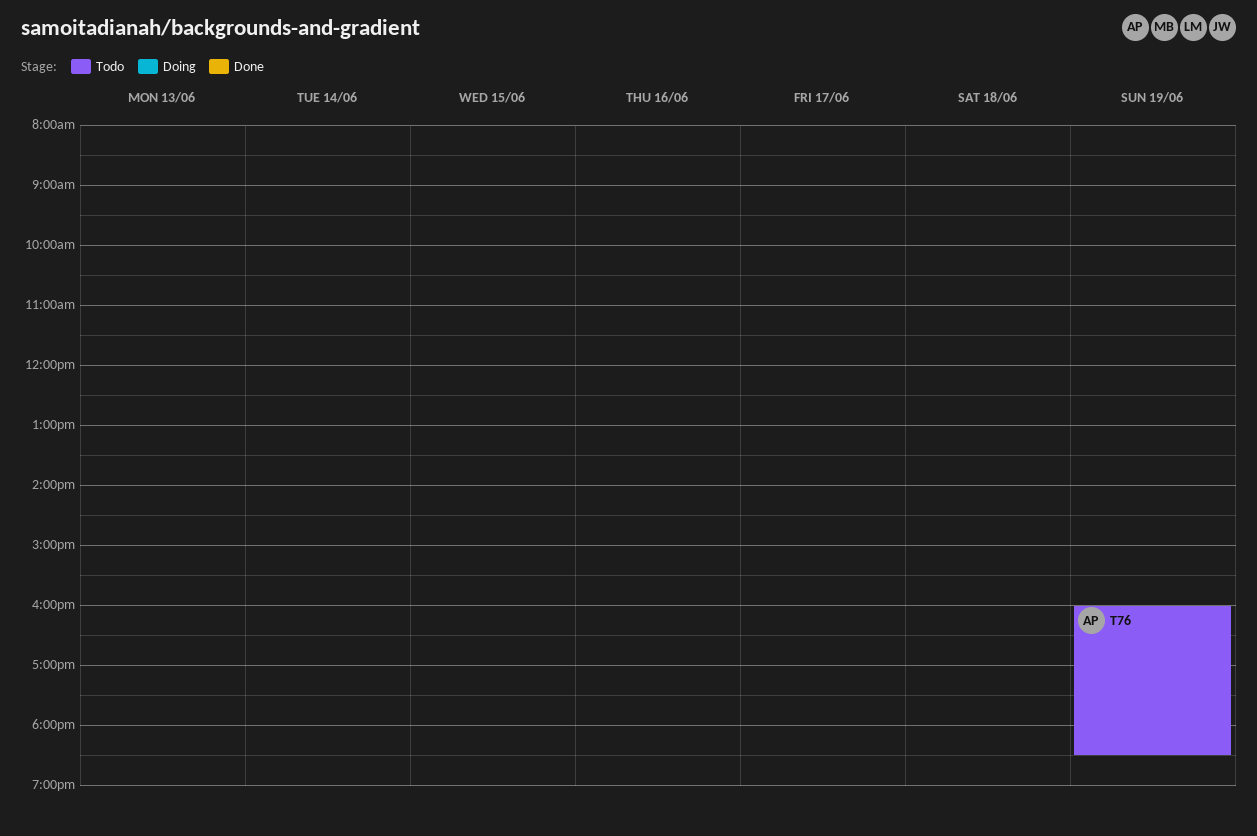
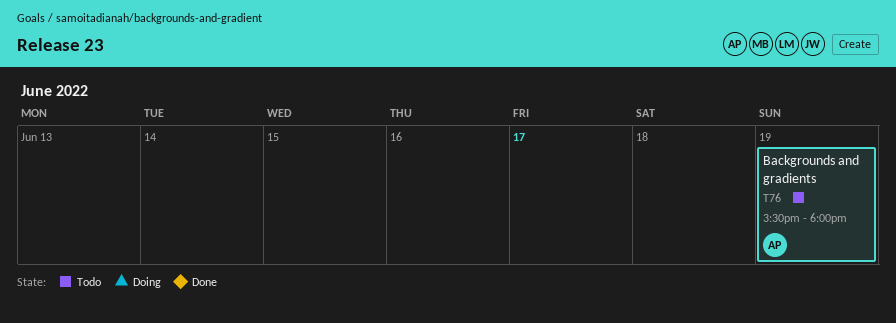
T76, begins: 16:00 -> 15:30
T76, ends: 18:30 -> 18:00

